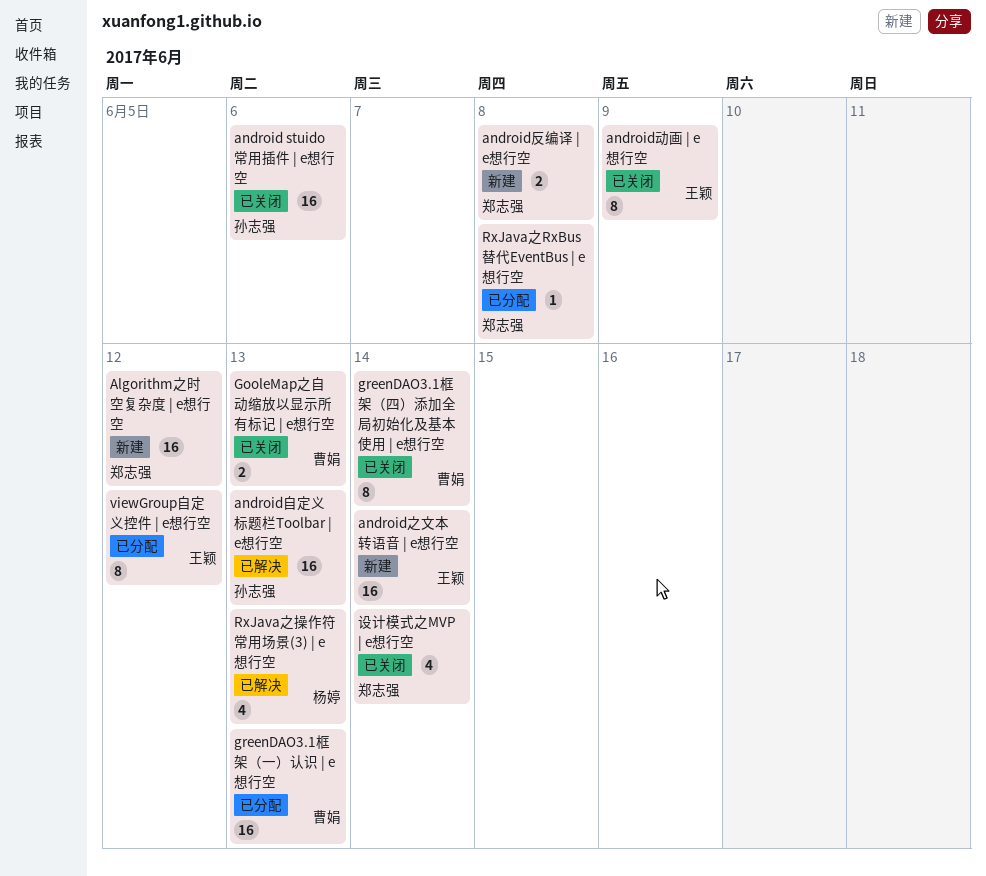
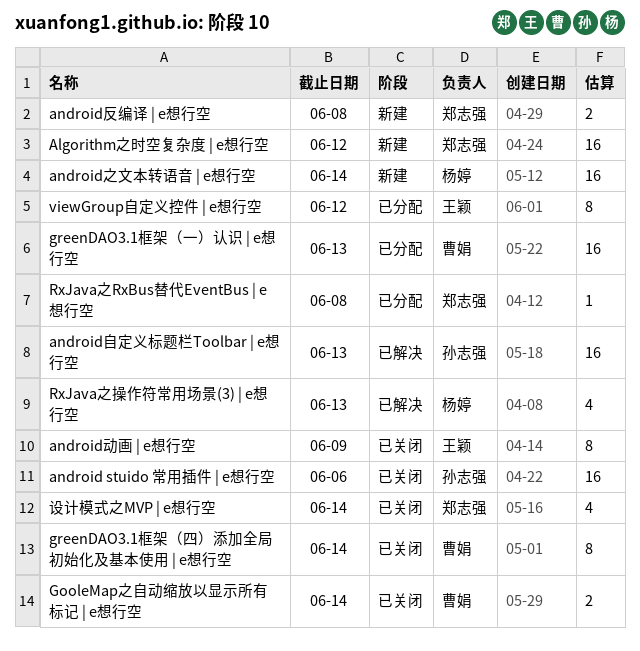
android之文本转语音 | e想行空, owner: 王颖 -> 杨婷
GooleMap之自动缩放以显示所有标记 | e想行空, due: Jun 13 -> Jun 14

